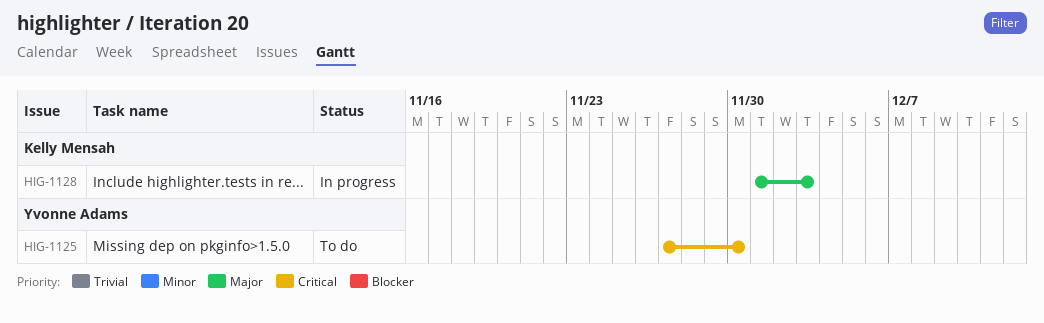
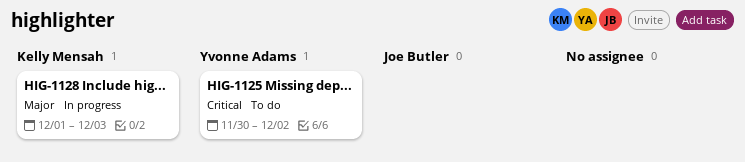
HIG-1125, start: Nov 27 -> Nov 30
HIG-1125, due: Nov 30 -> Dec 2

